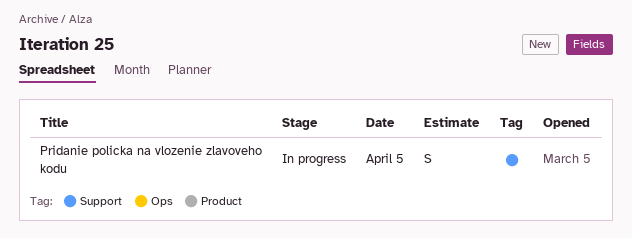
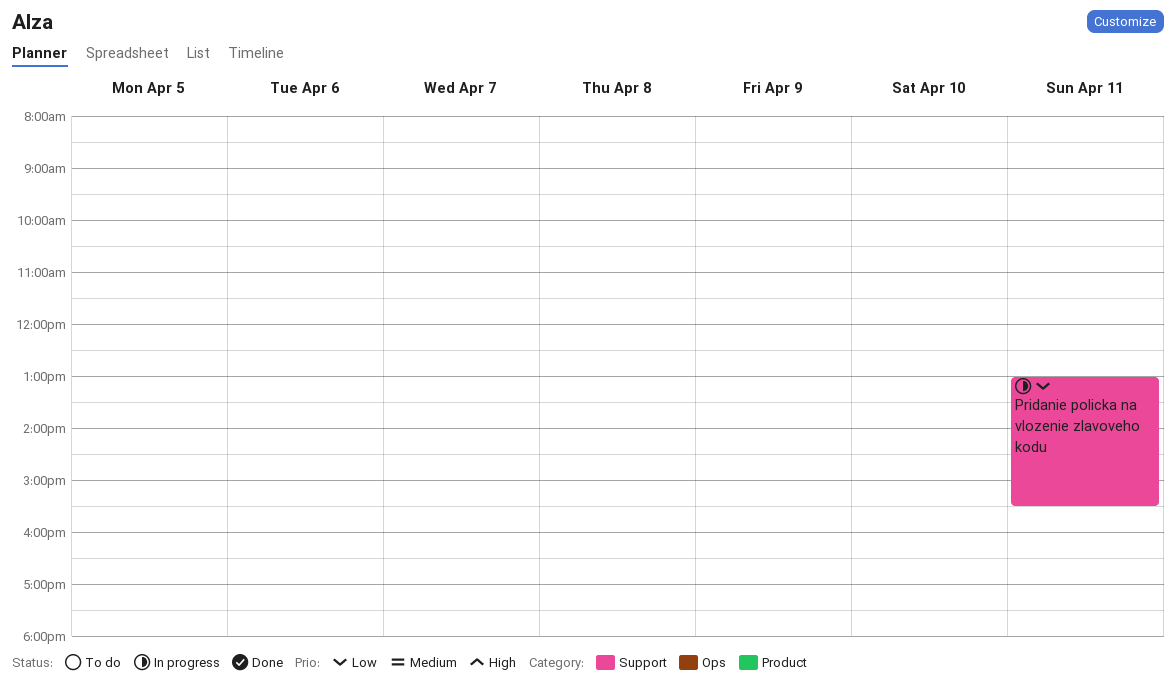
Pridanie policka na vlozenie zlavoveho kodu, day: Apr 5 -> Apr 11

